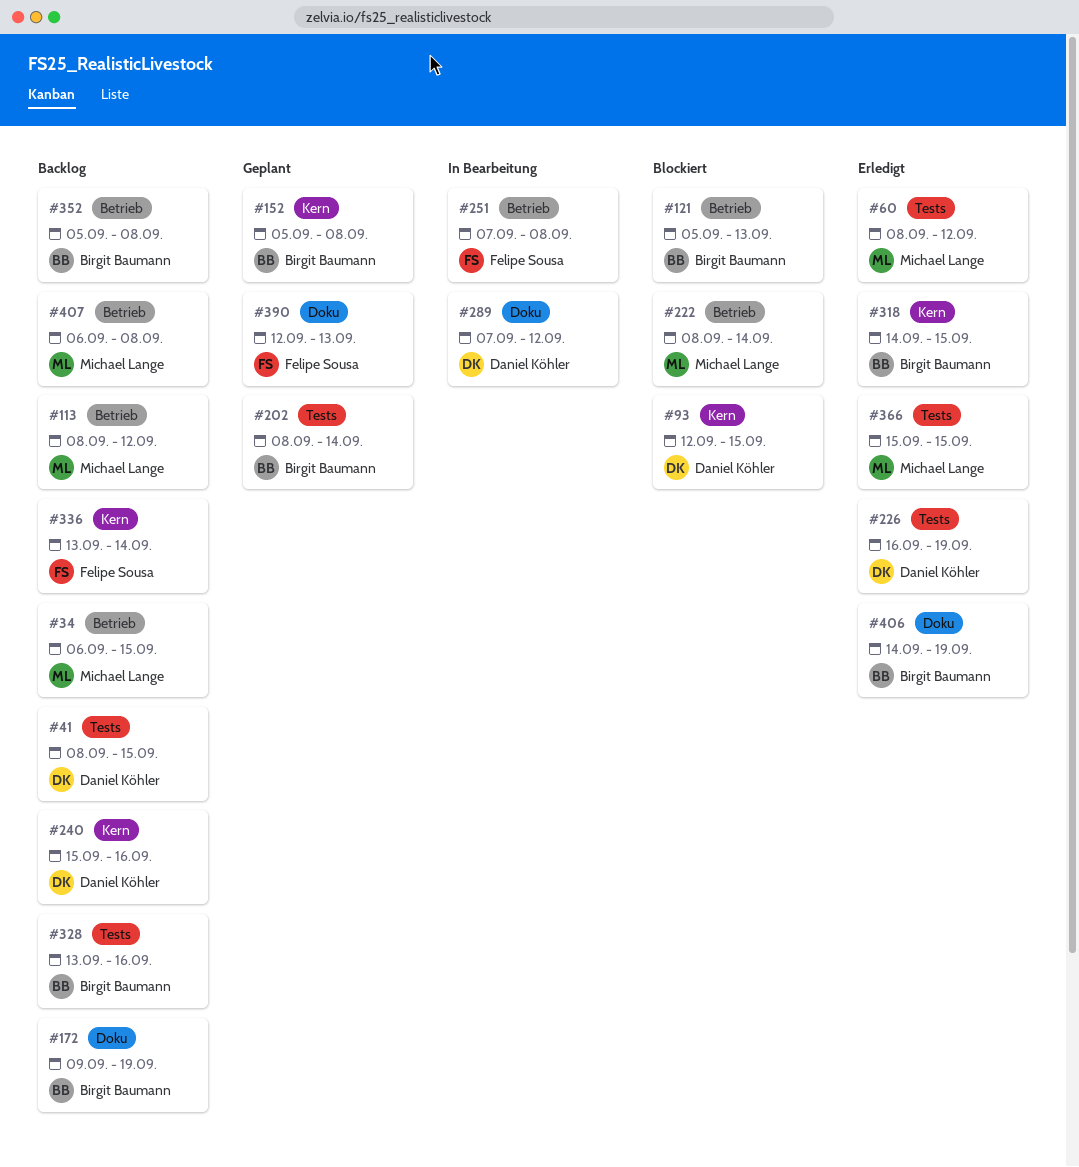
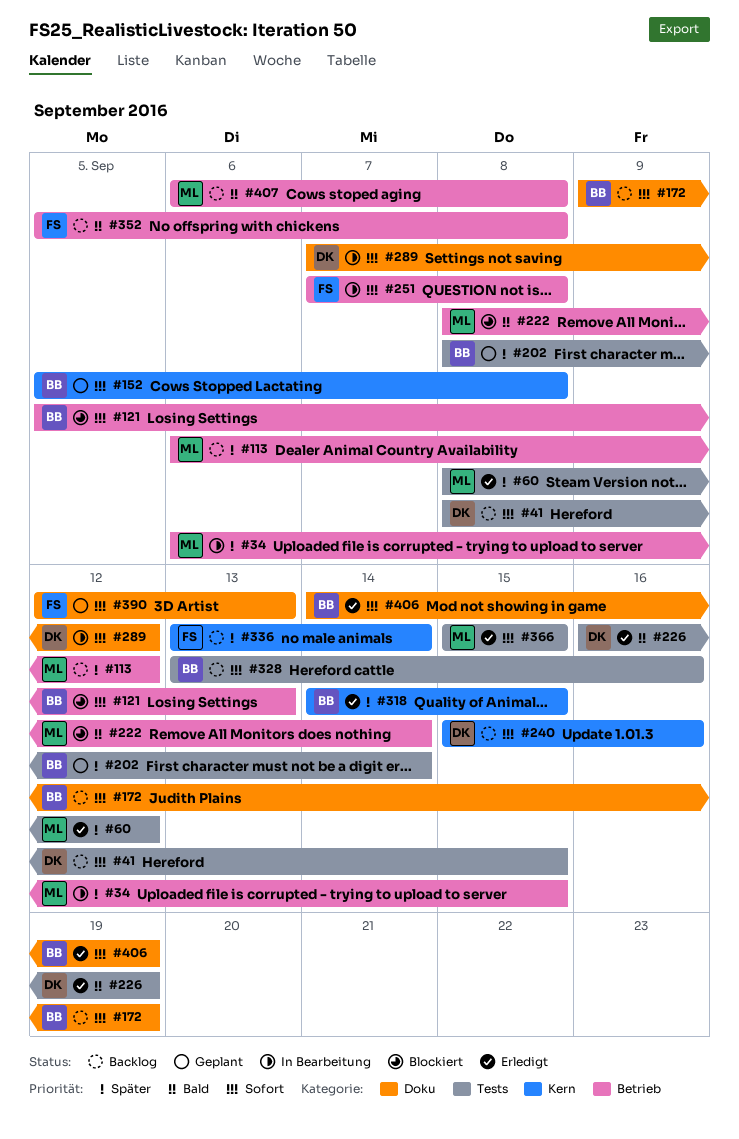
#34, status: Backlog -> In Bearbeitung
#93: present -> none
#113, start: Sep 8 -> Sep 6
#352, owner: Birgit Baumann -> Felipe Sousa

